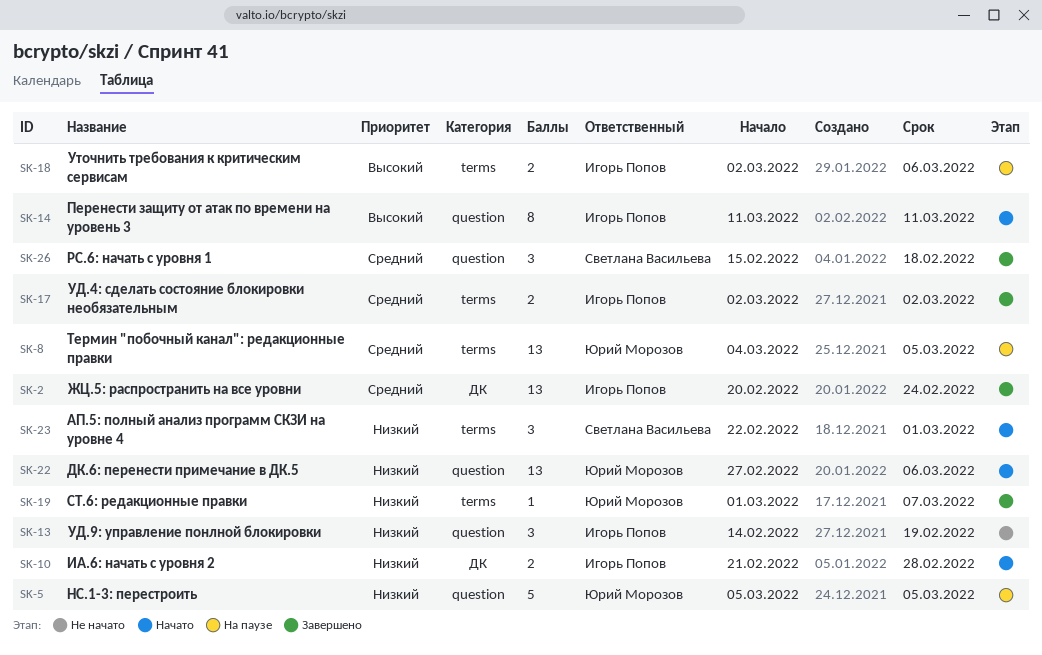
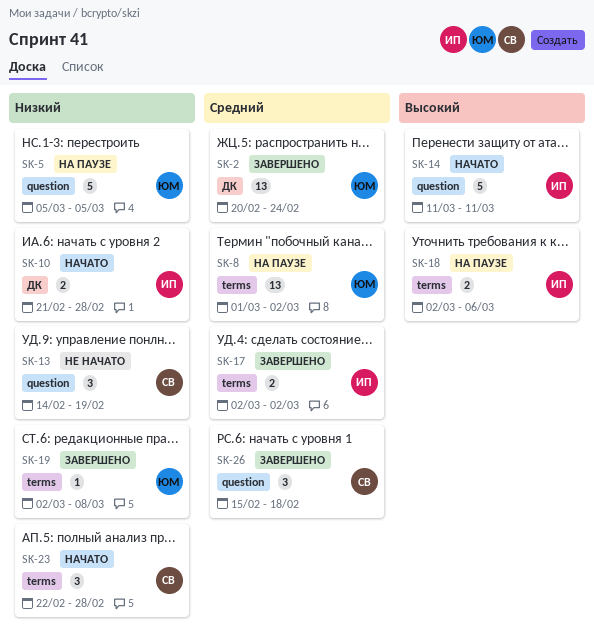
SK-2, owner: Игорь Попов -> Юрий Морозов
SK-8, start: Mar 4 -> Mar 1
SK-8, due: Mar 5 -> Mar 2
SK-13, owner: Игорь Попов -> Светлана Васильева
SK-14, estimate: 8 -> 5
SK-19, start: Mar 1 -> Mar 2
SK-19, due: Mar 7 -> Mar 8
SK-22: present -> none
SK-23, due: Mar 1 -> Feb 28

